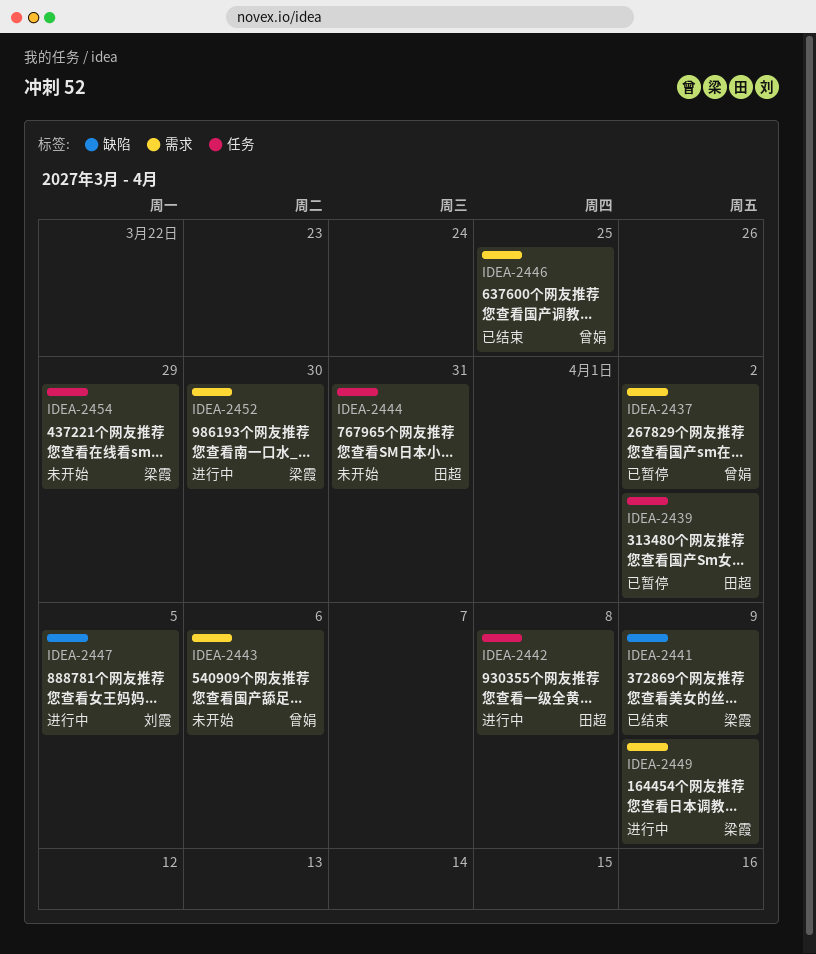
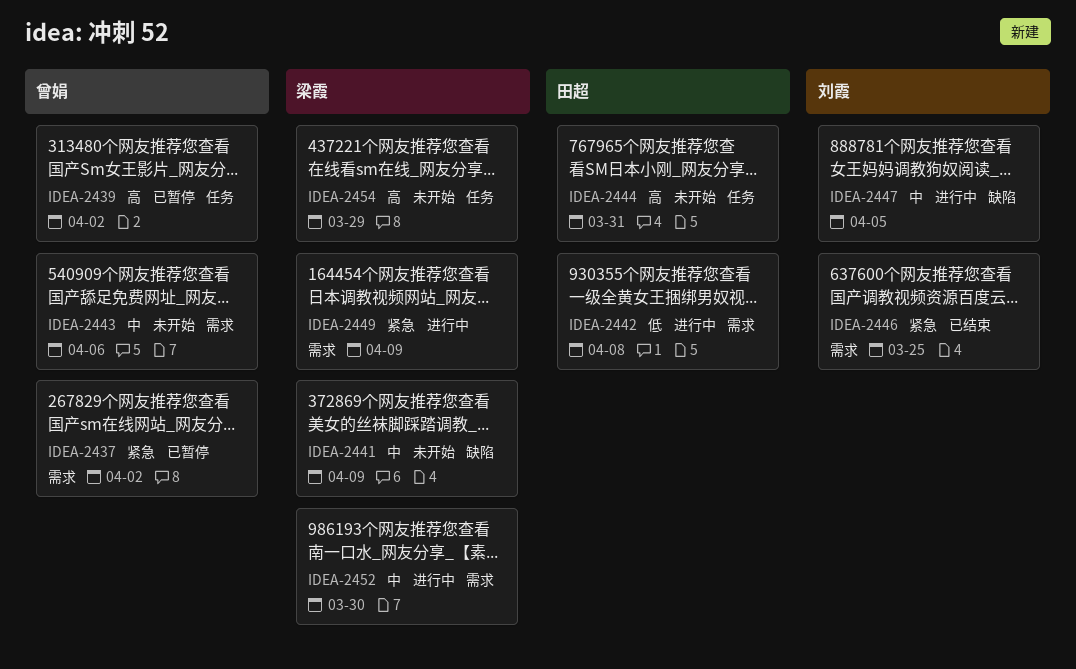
IDEA-2439, owner: 田超 -> 曾娟
IDEA-2441, status: 已结束 -> 未开始
IDEA-2442, label: 任务 -> 需求
IDEA-2446, owner: 曾娟 -> 刘霞

